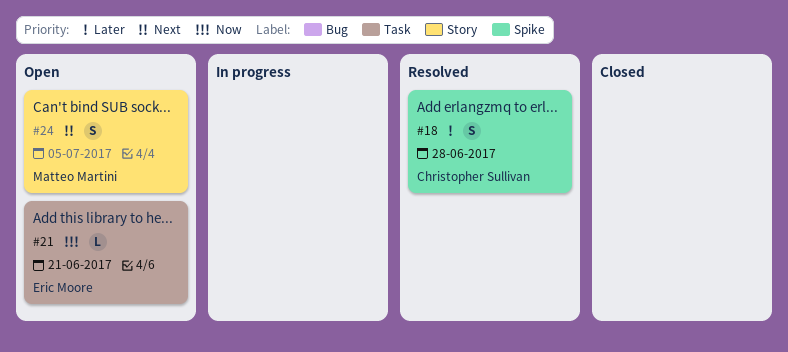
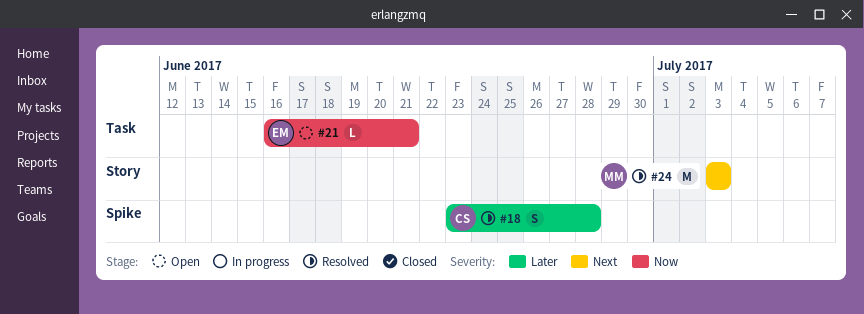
#24, status: Open -> Resolved
#24, estimate: S -> M
#24, due: Jul 5 -> Jul 3

